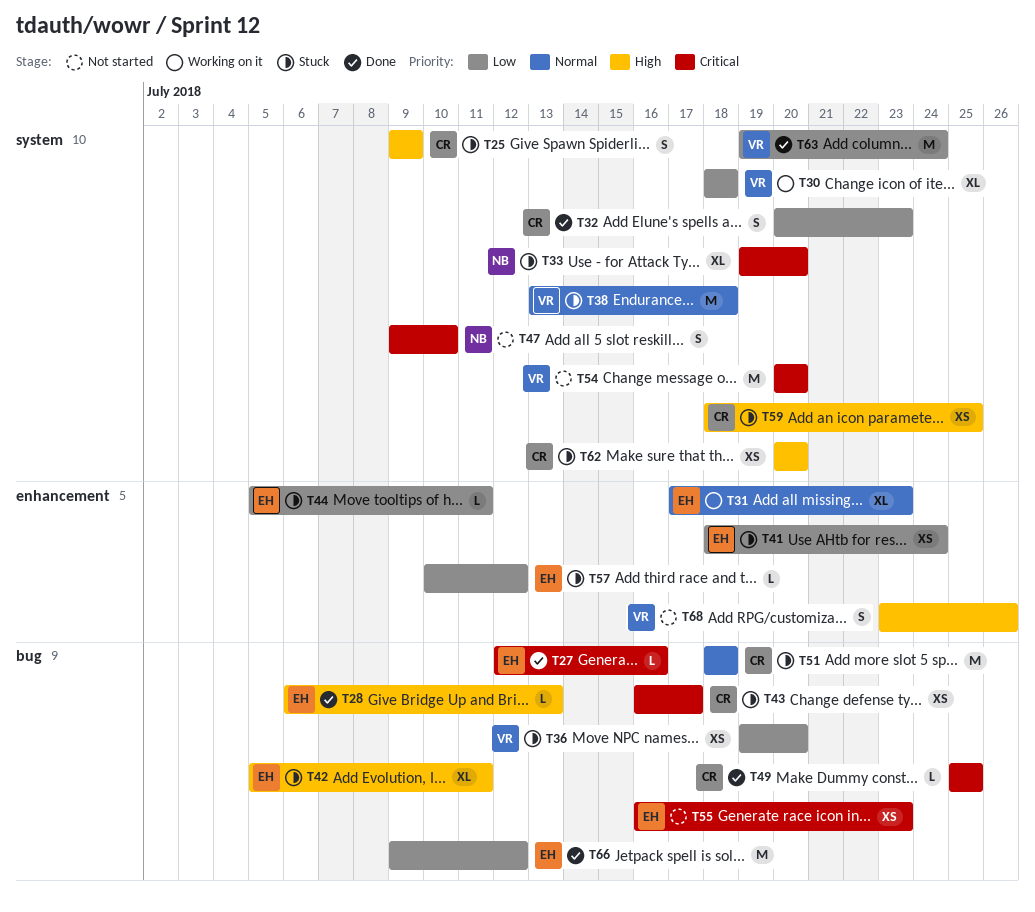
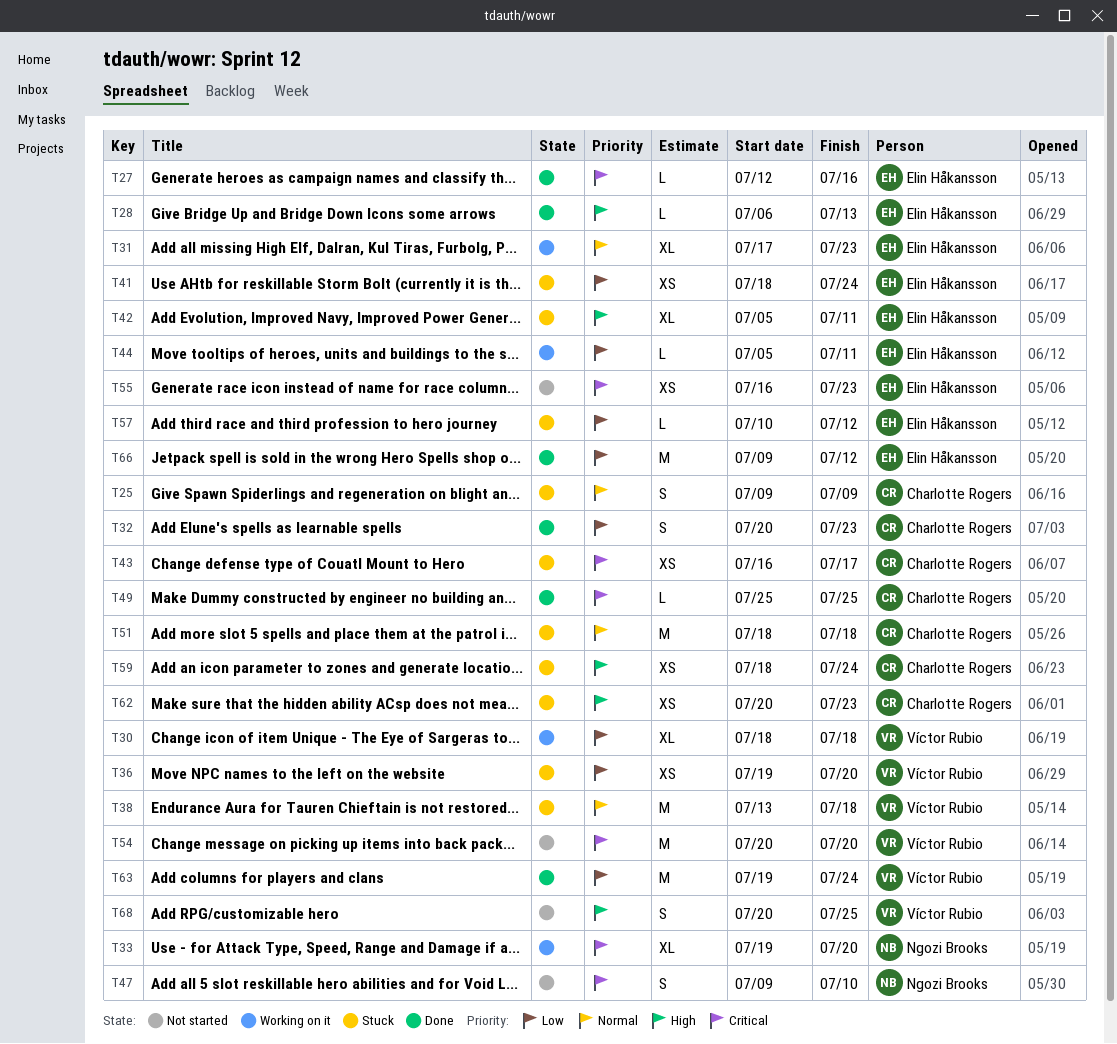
T25, priority: High -> Normal
T33, status: Stuck -> Working on it
T44, status: Stuck -> Working on it
T59, due: Jul 25 -> Jul 24
T62, due: Jul 20 -> Jul 23
T68, start: Jul 23 -> Jul 20
T68, due: Jul 26 -> Jul 25

